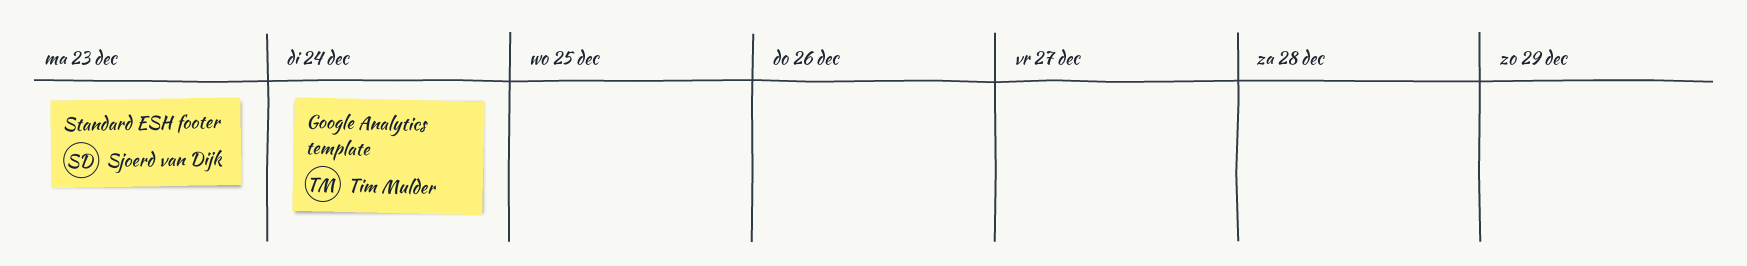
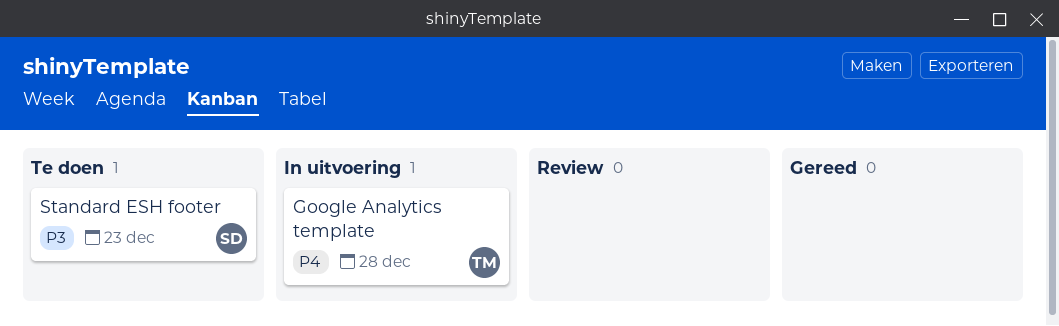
Google Analytics template, due: Dec 24 -> Dec 28

